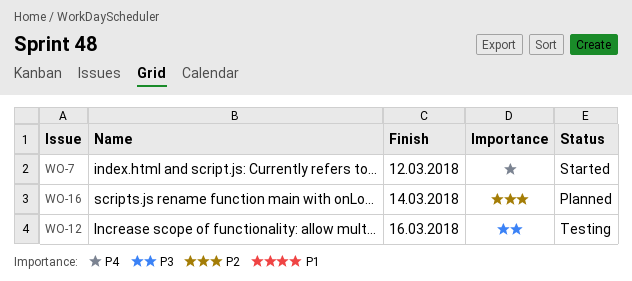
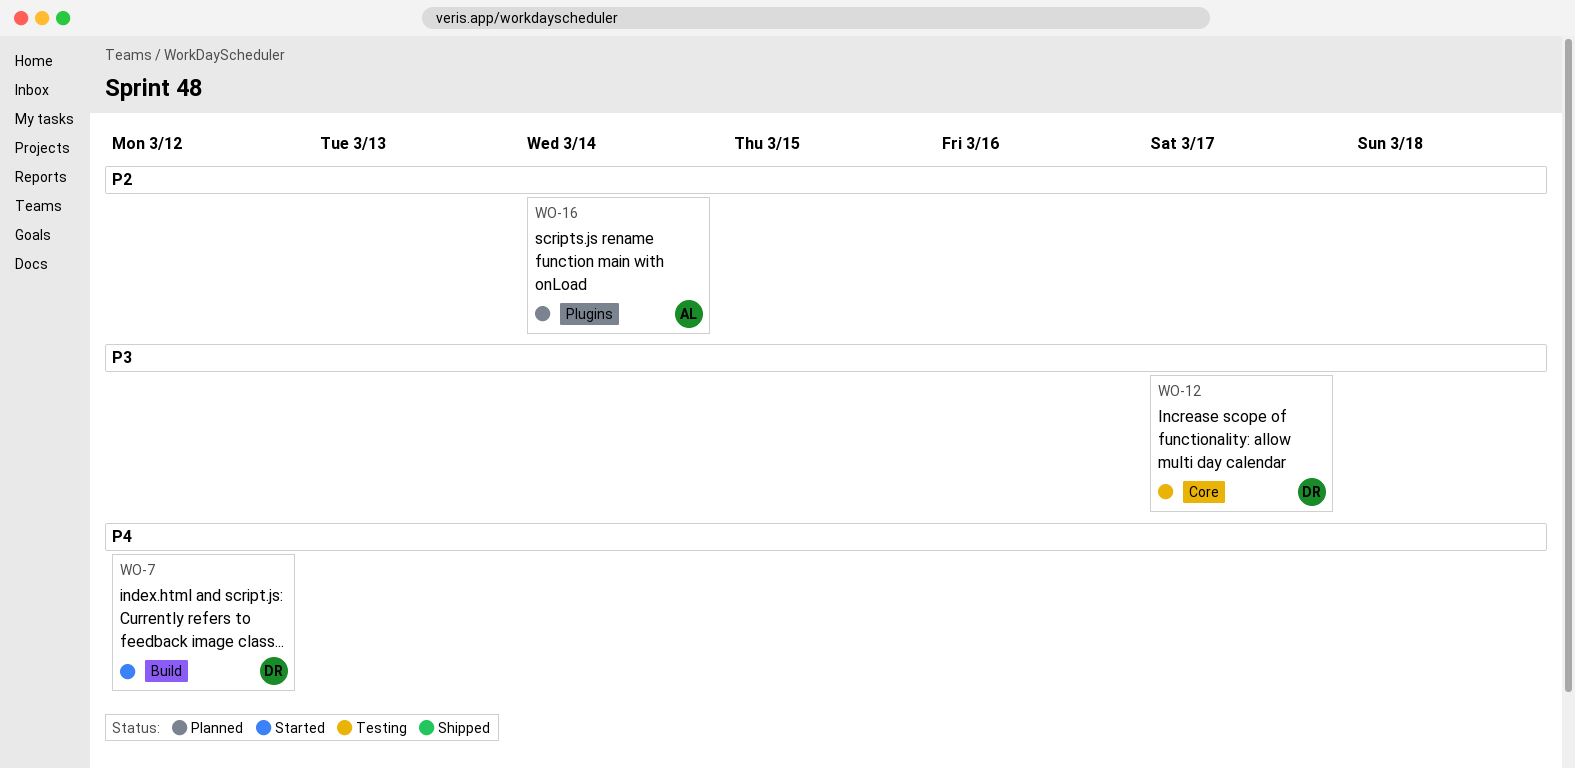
WO-12, due: Mar 16 -> Mar 17

